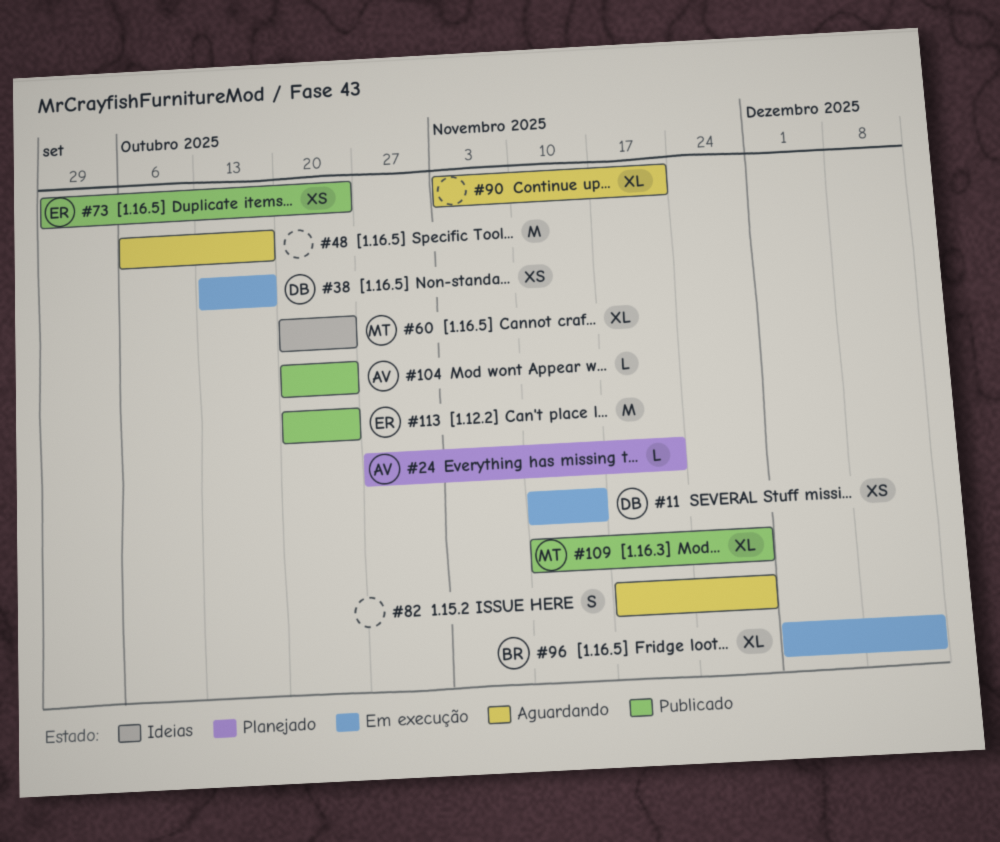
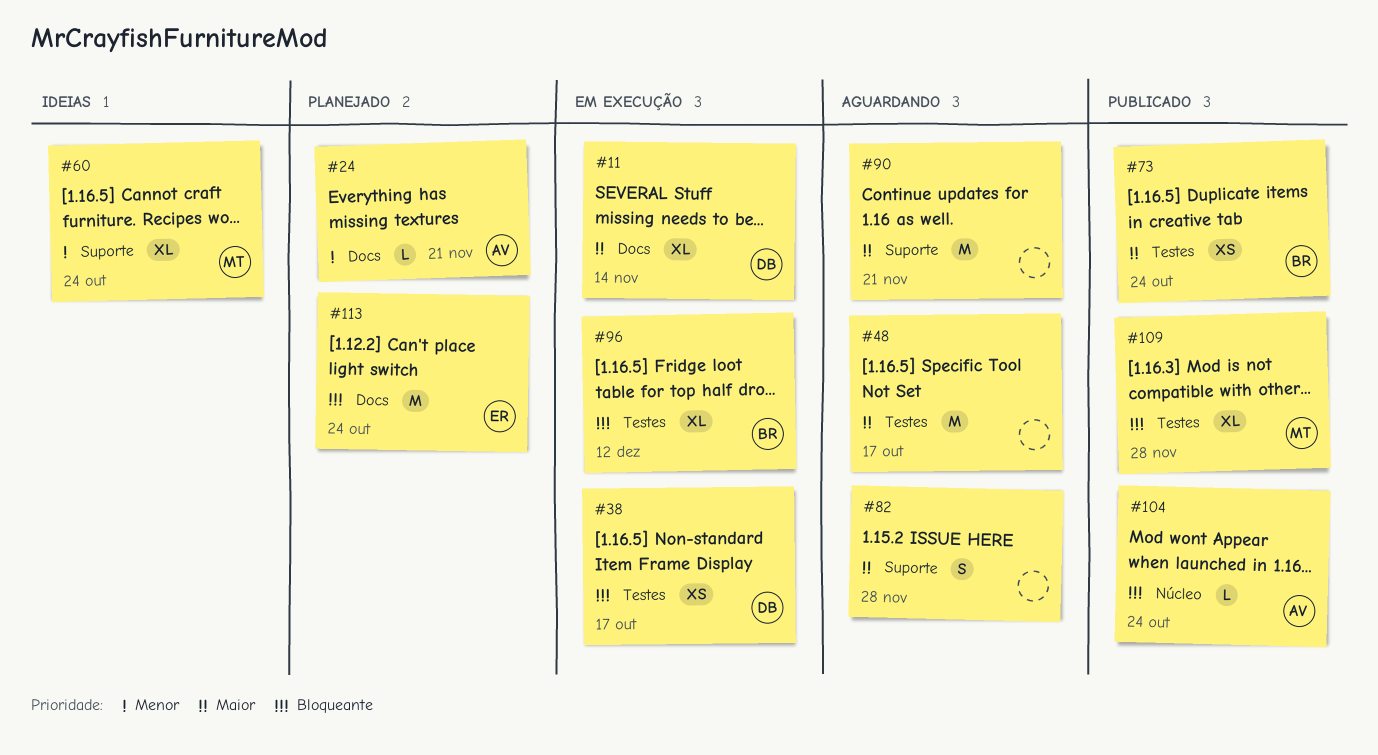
#11, estimate: XS -> XL
#73, owner: ER -> BR
#90, estimate: XL -> M
#113, status: Publicado -> Planejado

